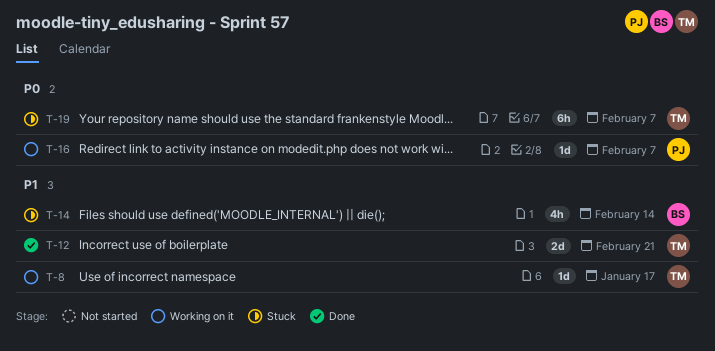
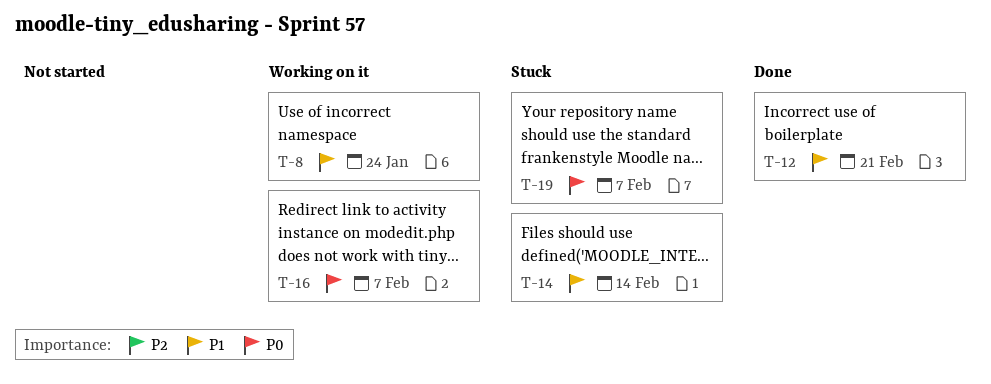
T-8, due: Jan 17 -> Jan 24

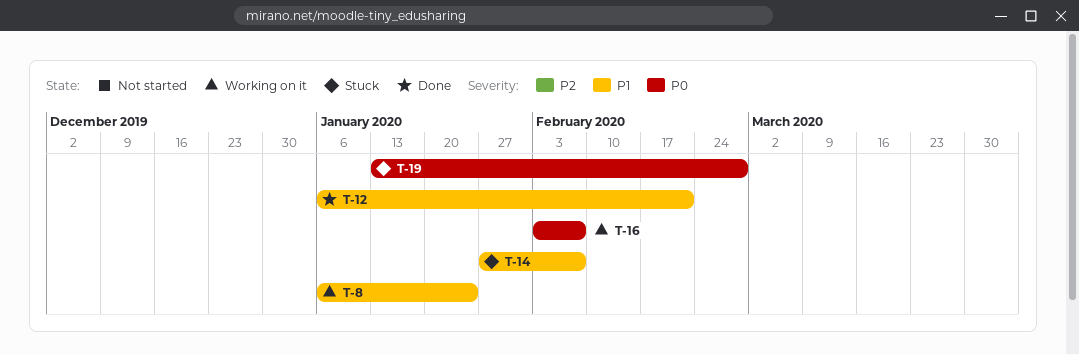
T-14, due: Feb 14 -> Feb 7
T-19, due: Feb 7 -> Feb 28

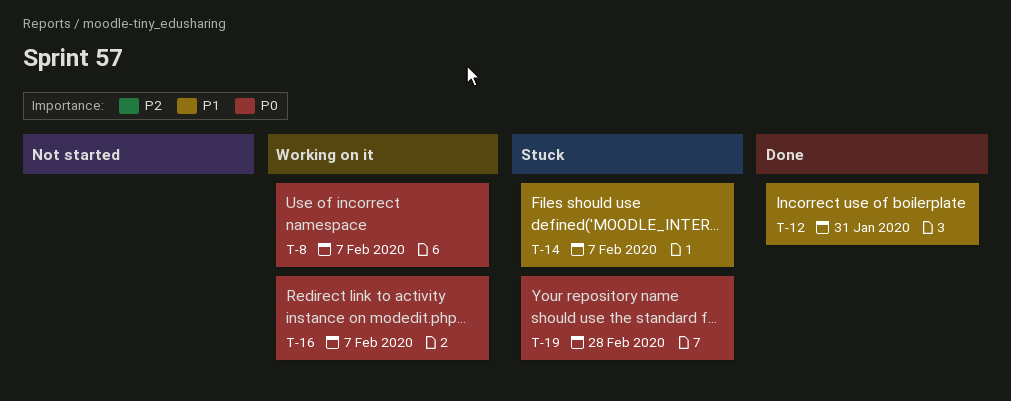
T-8, priority: P1 -> P0
T-8, due: Jan 24 -> Feb 7
T-12, due: Feb 21 -> Jan 31

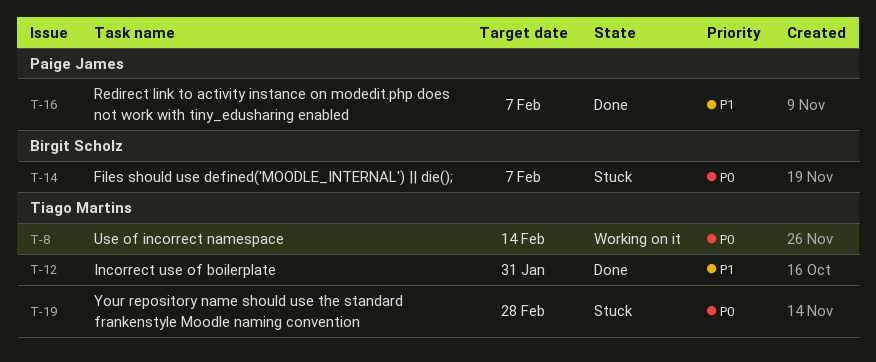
T-8, due: Feb 7 -> Feb 14
T-14, priority: P1 -> P0
T-16, status: Working on it -> Done
T-16, priority: P0 -> P1

